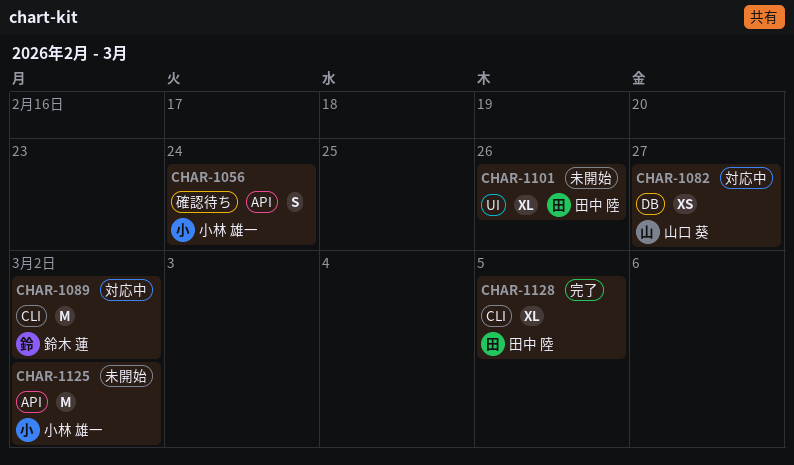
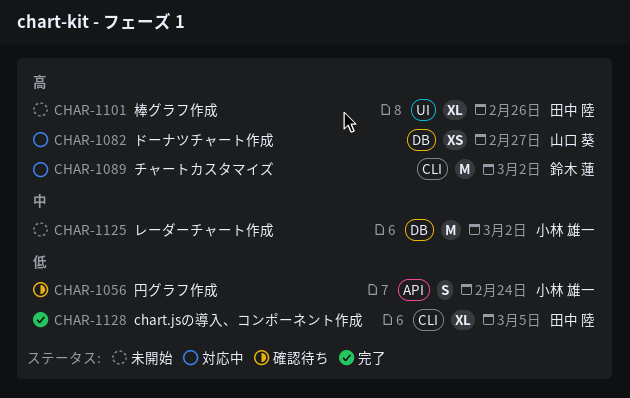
CHAR-1125, label: API -> DB

